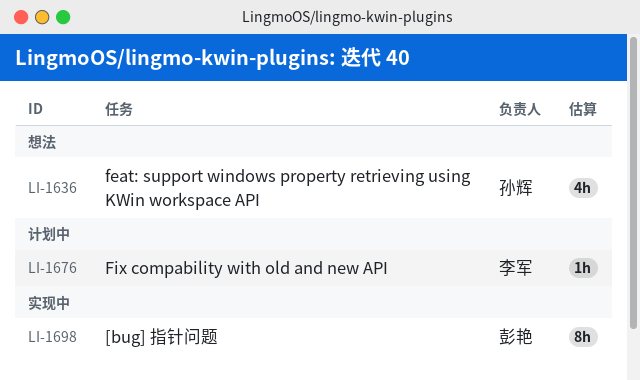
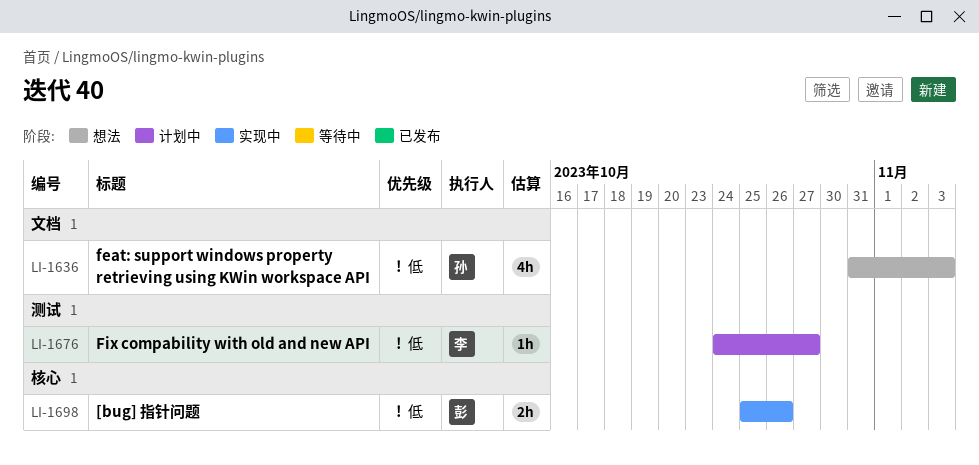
LI-1698, estimate: 8h -> 2h

